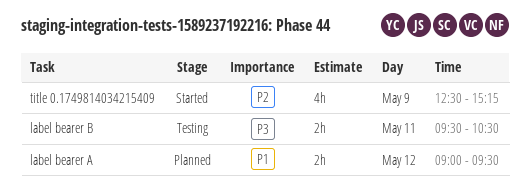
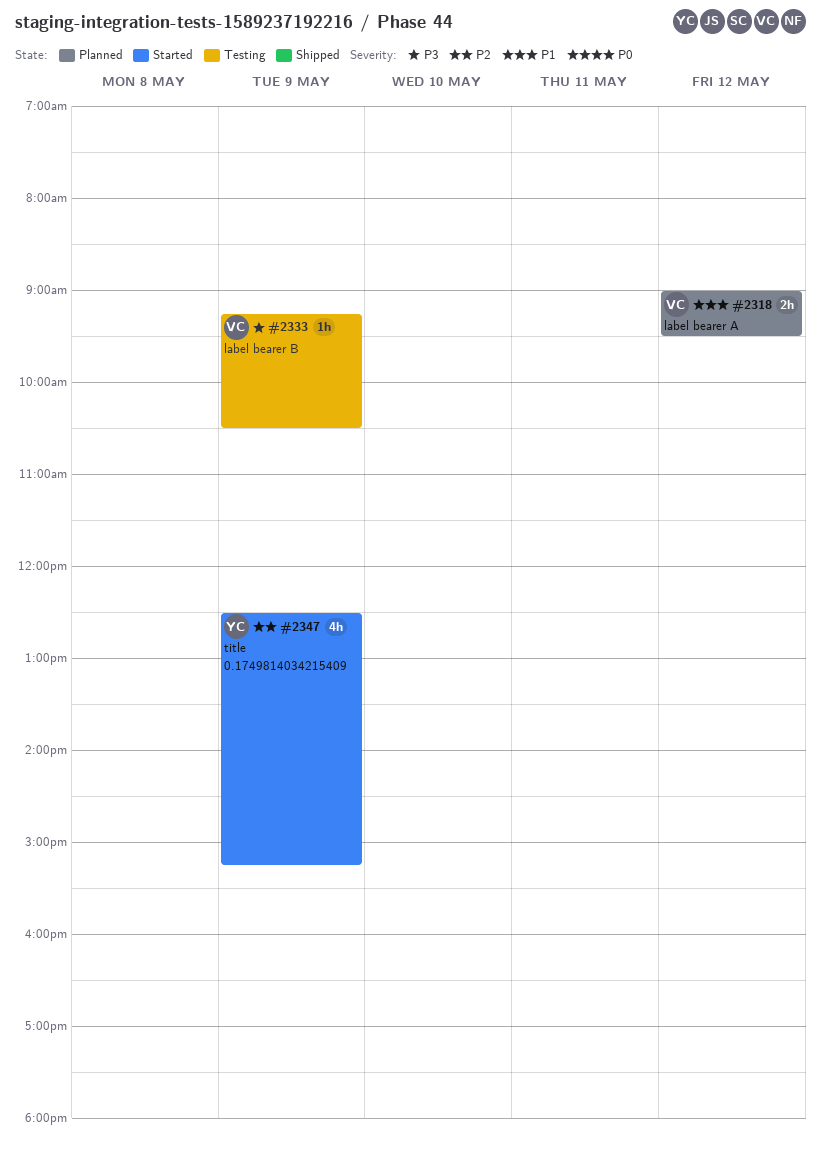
label bearer B, estimate: 2h -> 1h
label bearer B, day: May 11 -> May 9
label bearer B, begins: 09:30 -> 09:15

